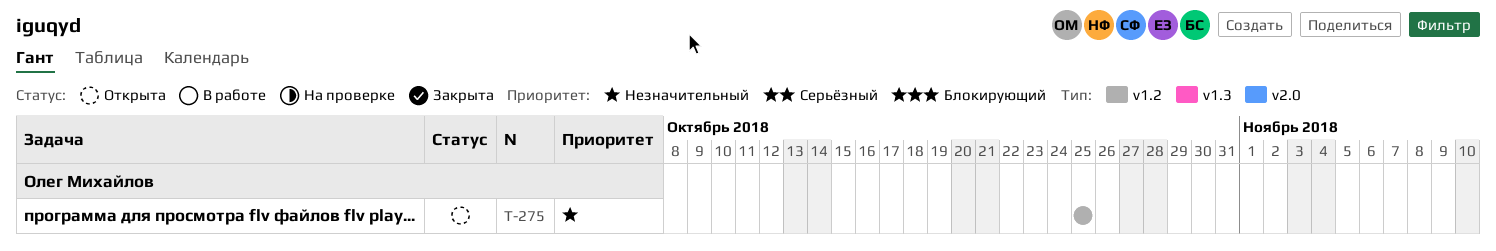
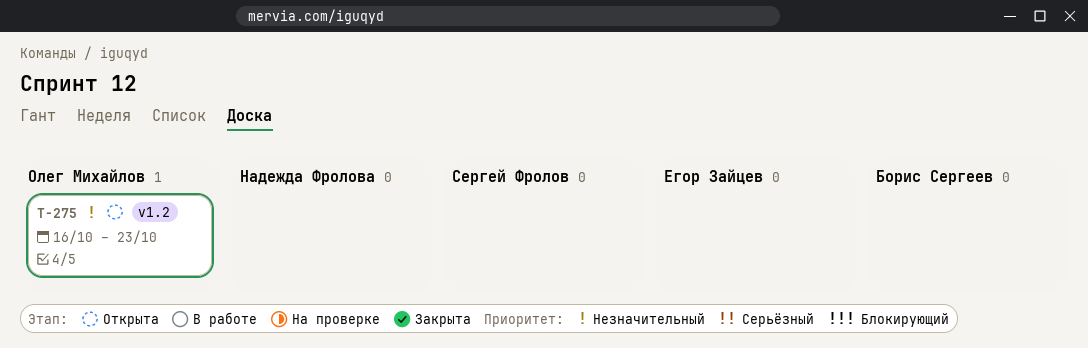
T-275, start: Oct 25 -> Oct 16
T-275, due: Oct 25 -> Oct 23

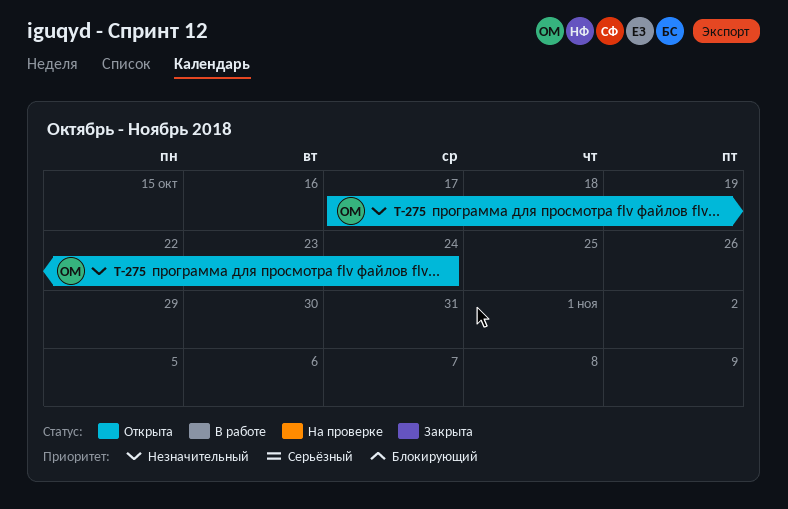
T-275, start: Oct 16 -> Oct 17
T-275, due: Oct 23 -> Oct 24

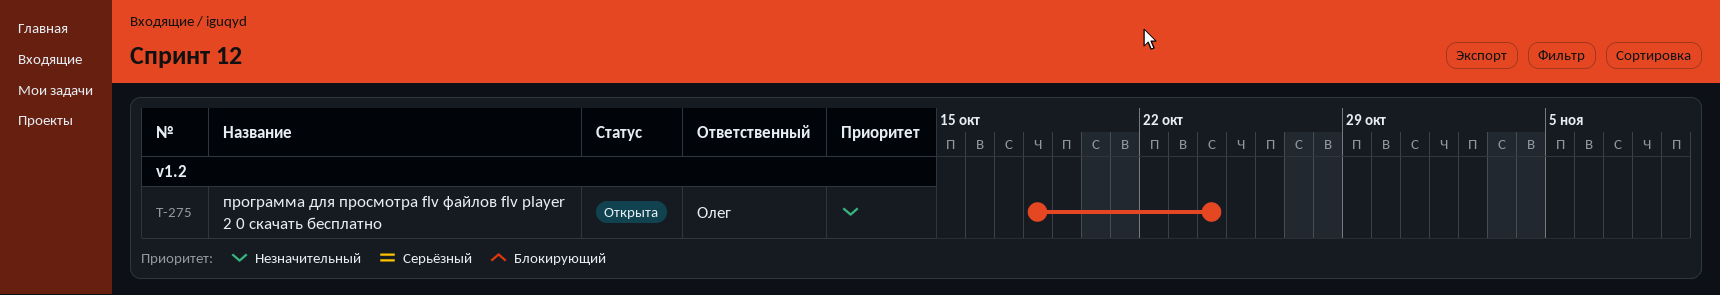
T-275, start: Oct 17 -> Oct 18

